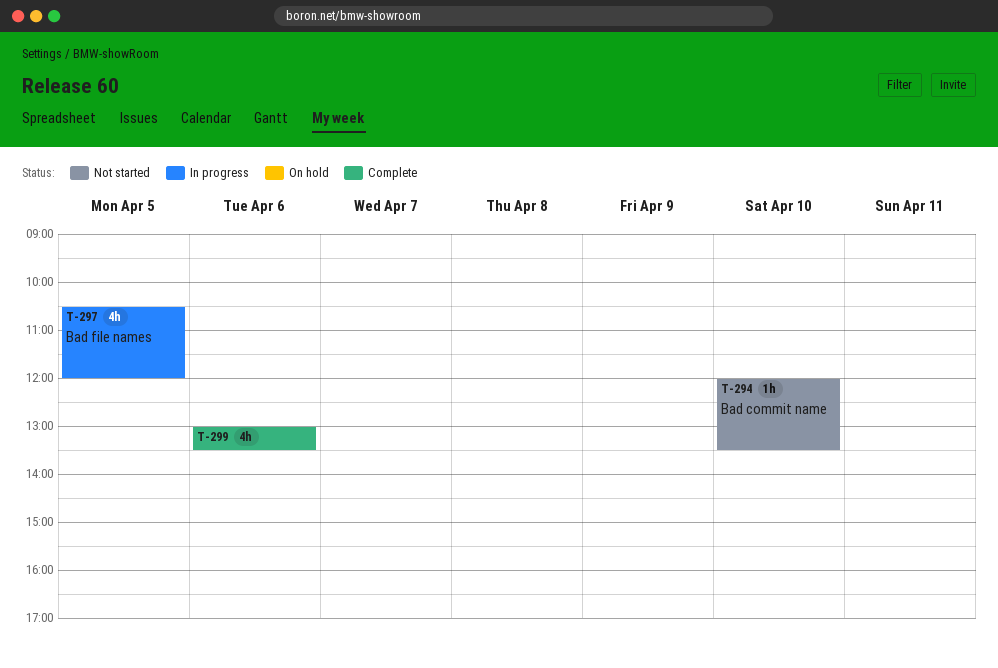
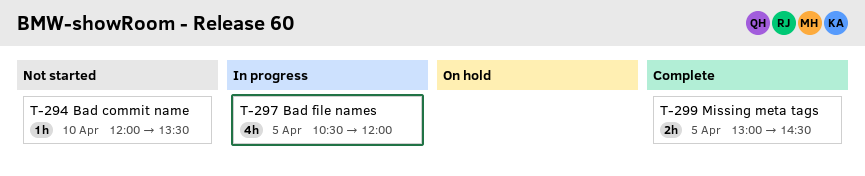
T-299, estimate: 4h -> 2h
T-299, day: Apr 6 -> Apr 5
T-299, ends: 13:30 -> 14:30

